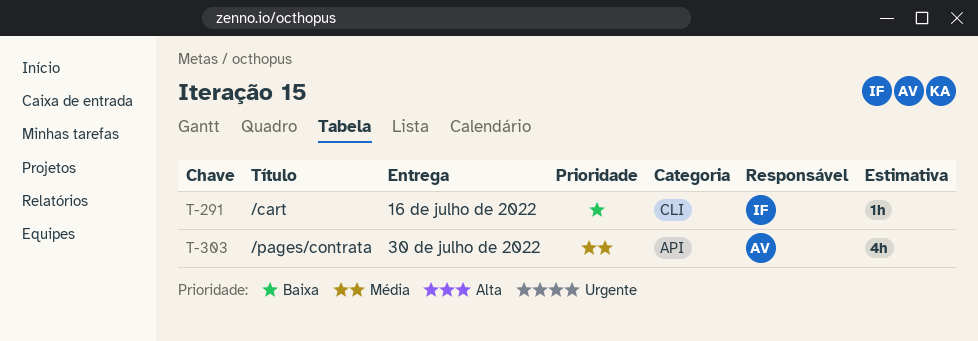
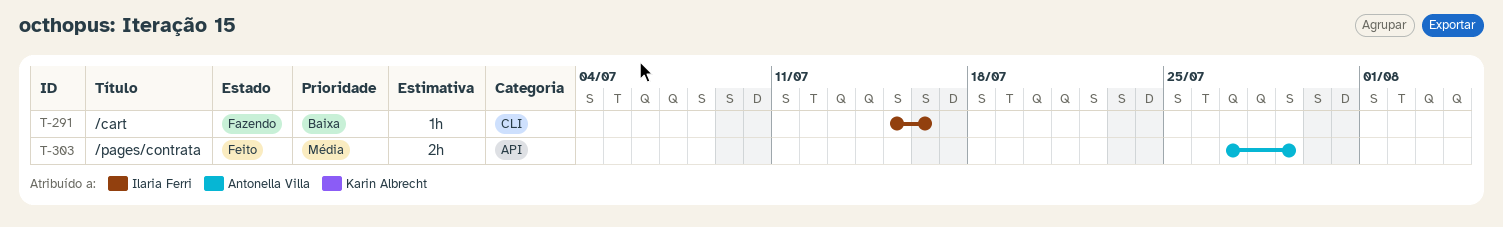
T-303, estimate: 4h -> 2h
T-303, due: Jul 30 -> Jul 29

